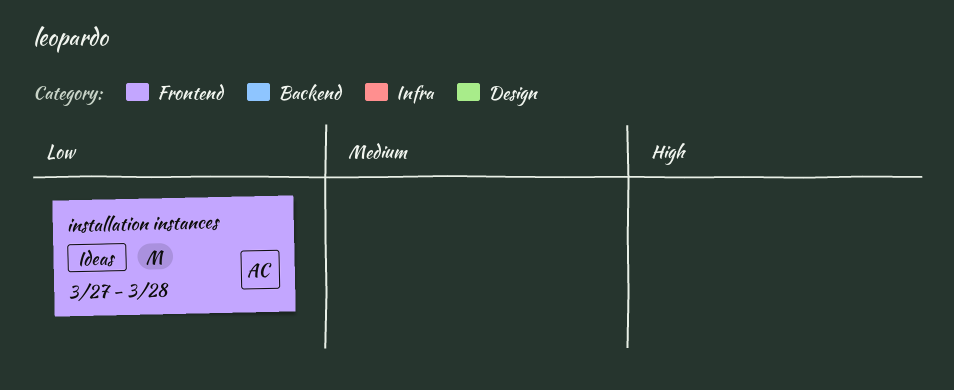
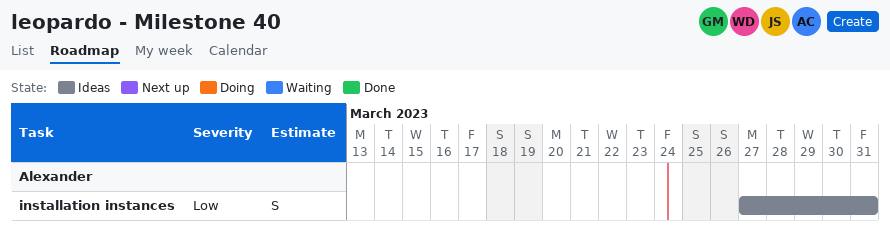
installation instances, estimate: M -> S
installation instances, due: Mar 28 -> Mar 31

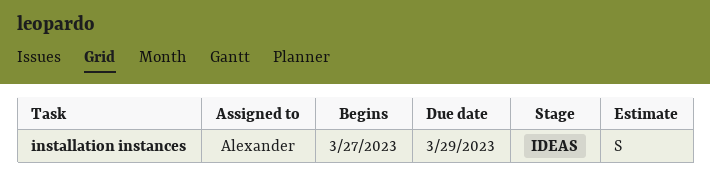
installation instances, due: Mar 31 -> Mar 29

